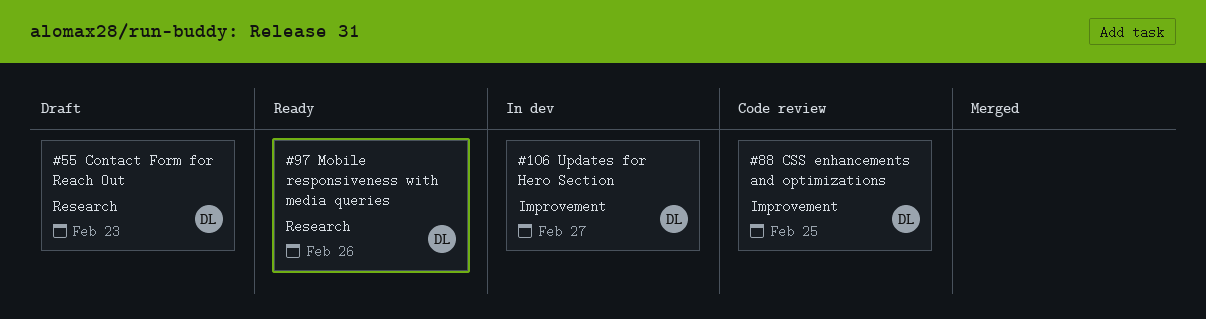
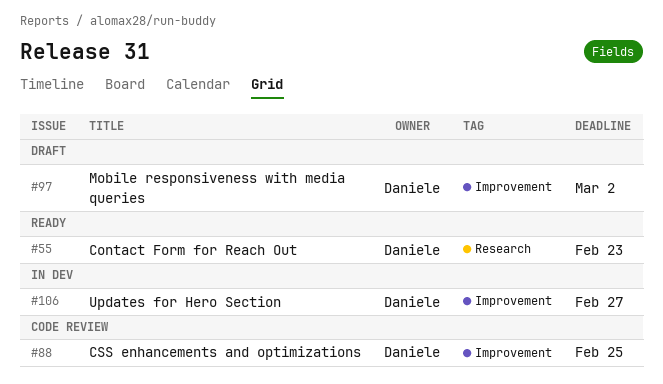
#55, status: Draft -> Ready
#97, status: Ready -> Draft
#97, label: Research -> Improvement
#97, due: Feb 26 -> Mar 2

